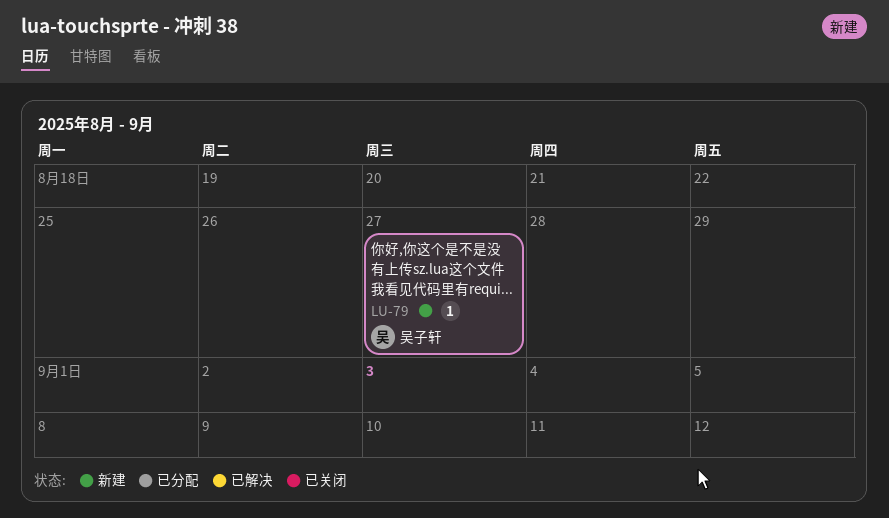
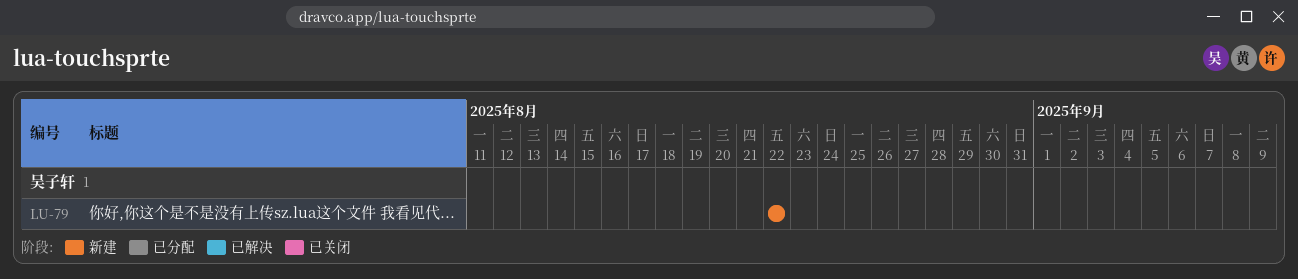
LU-79, due: Aug 27 -> Aug 22

